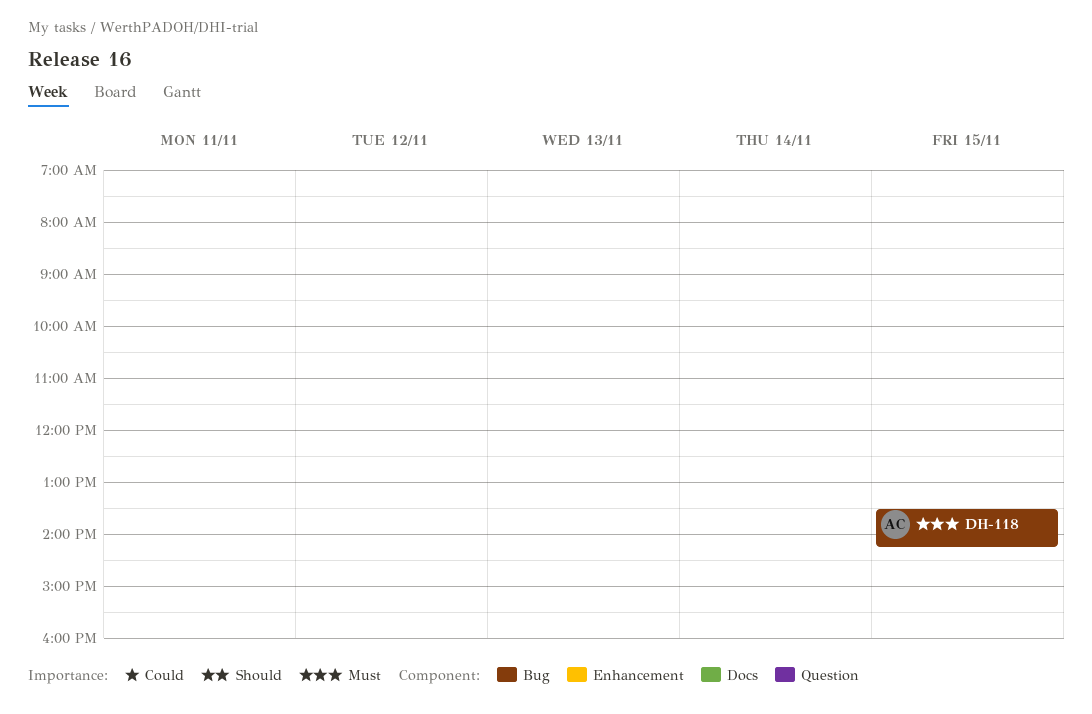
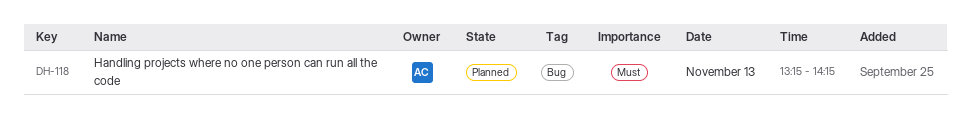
DH-118, day: Nov 15 -> Nov 13
DH-118, begins: 13:30 -> 13:15

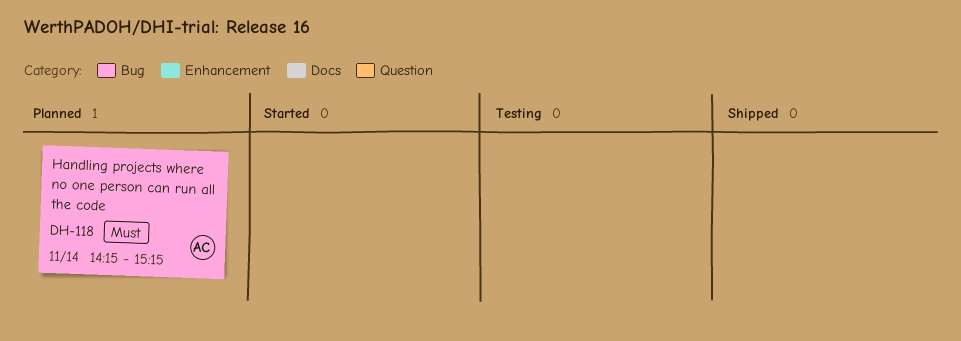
DH-118, day: Nov 13 -> Nov 14
DH-118, begins: 13:15 -> 14:15
DH-118, ends: 14:15 -> 15:15

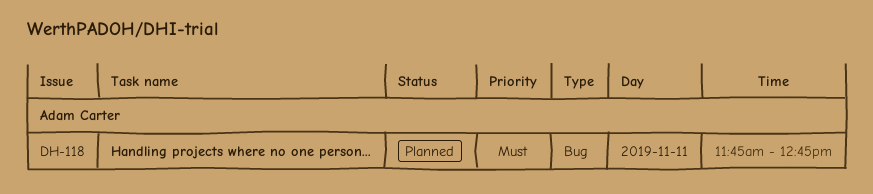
DH-118, day: Nov 14 -> Nov 11
DH-118, begins: 14:15 -> 11:45
DH-118, ends: 15:15 -> 12:45

